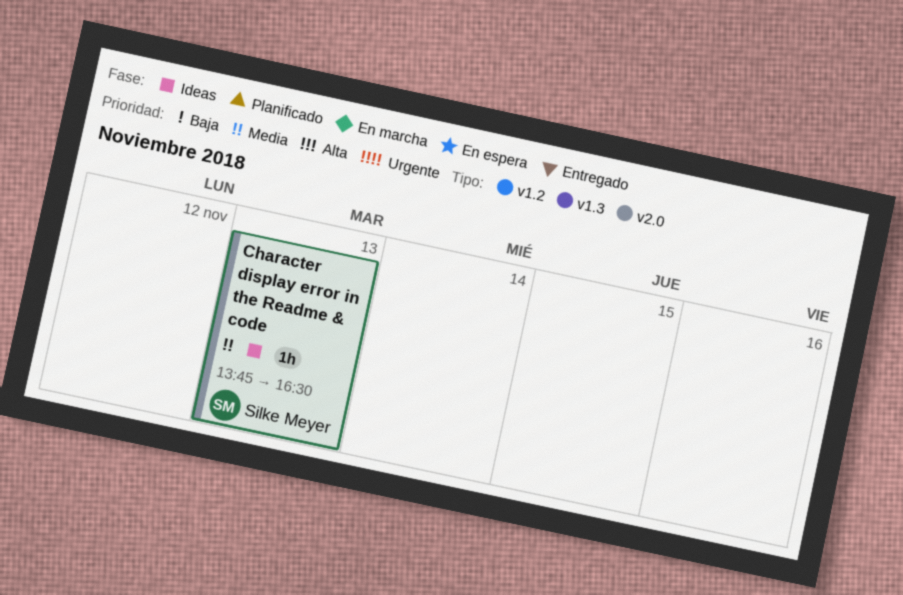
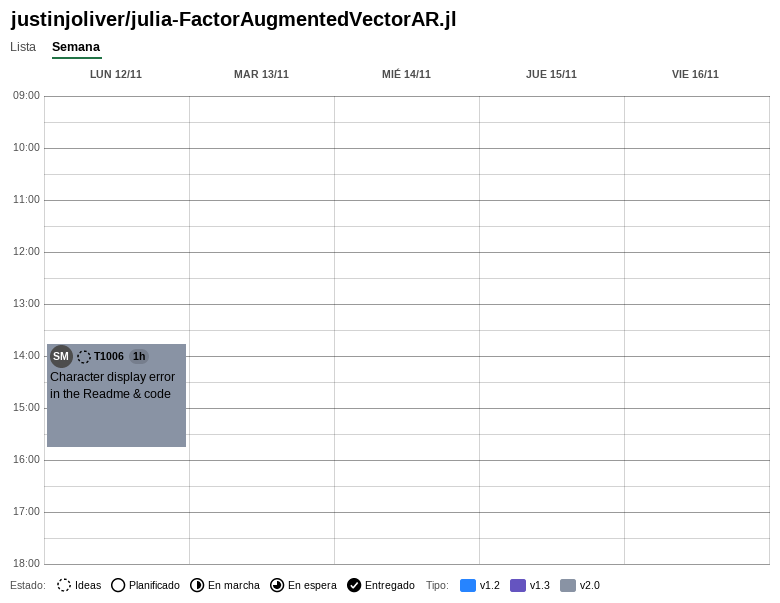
Character display error in the Readme & code, day: Nov 13 -> Nov 12
Character display error in the Readme & code, ends: 16:30 -> 15:45

